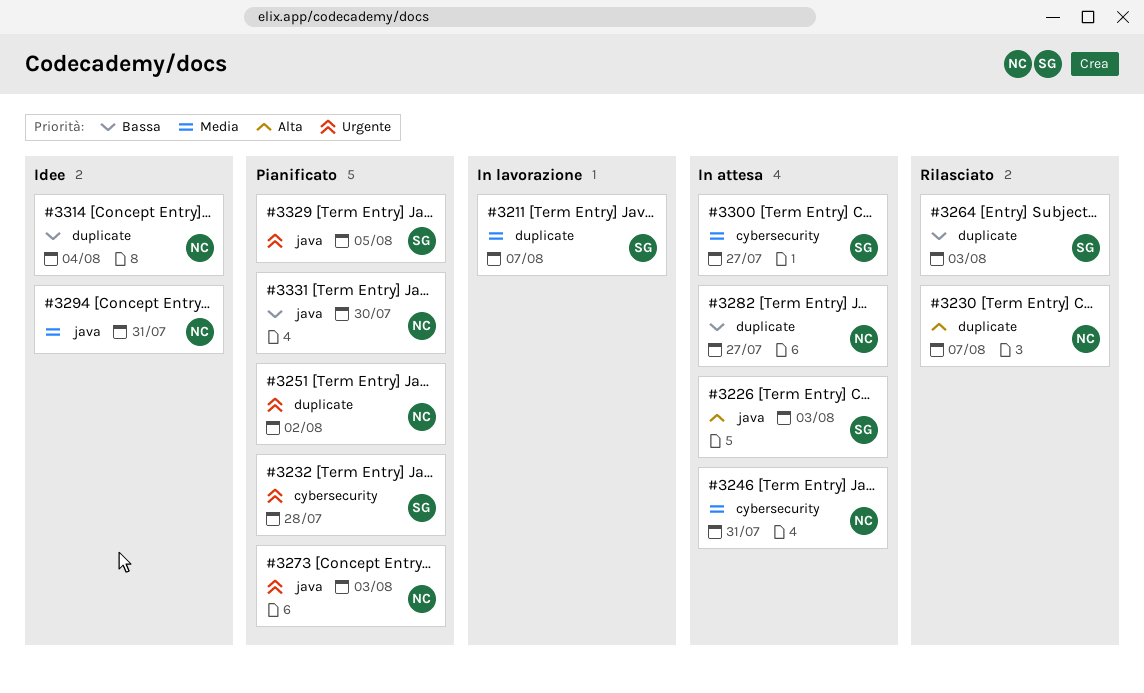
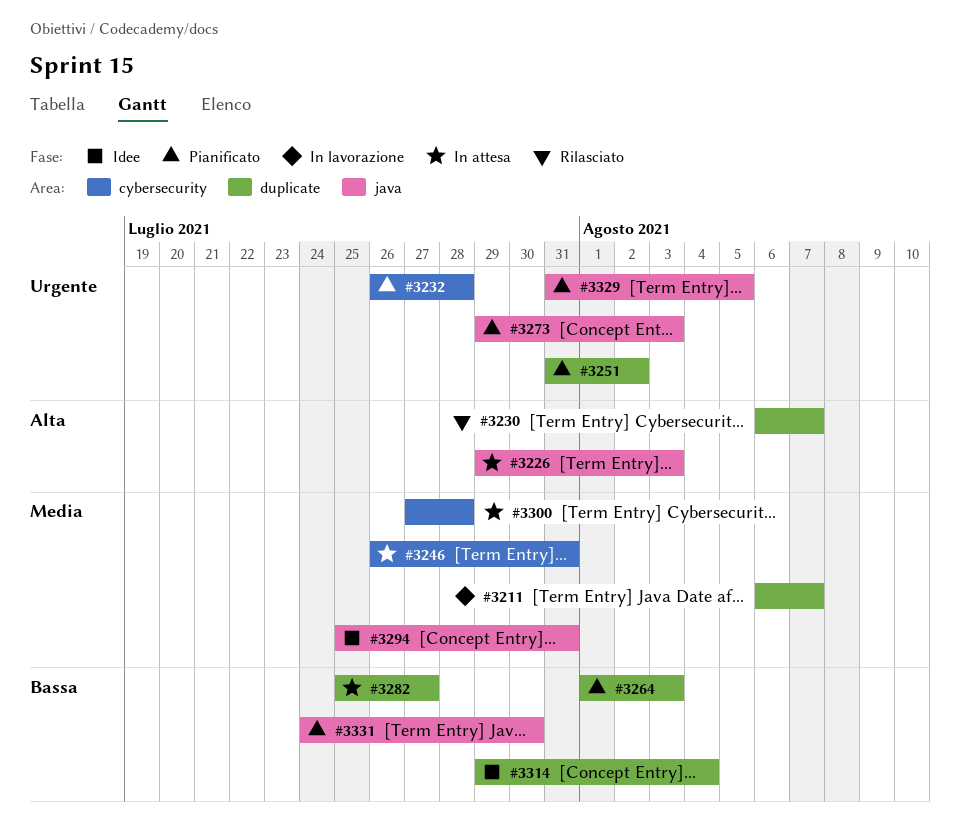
#3264, status: Rilasciato -> Pianificato
#3300, due: Jul 27 -> Jul 28

